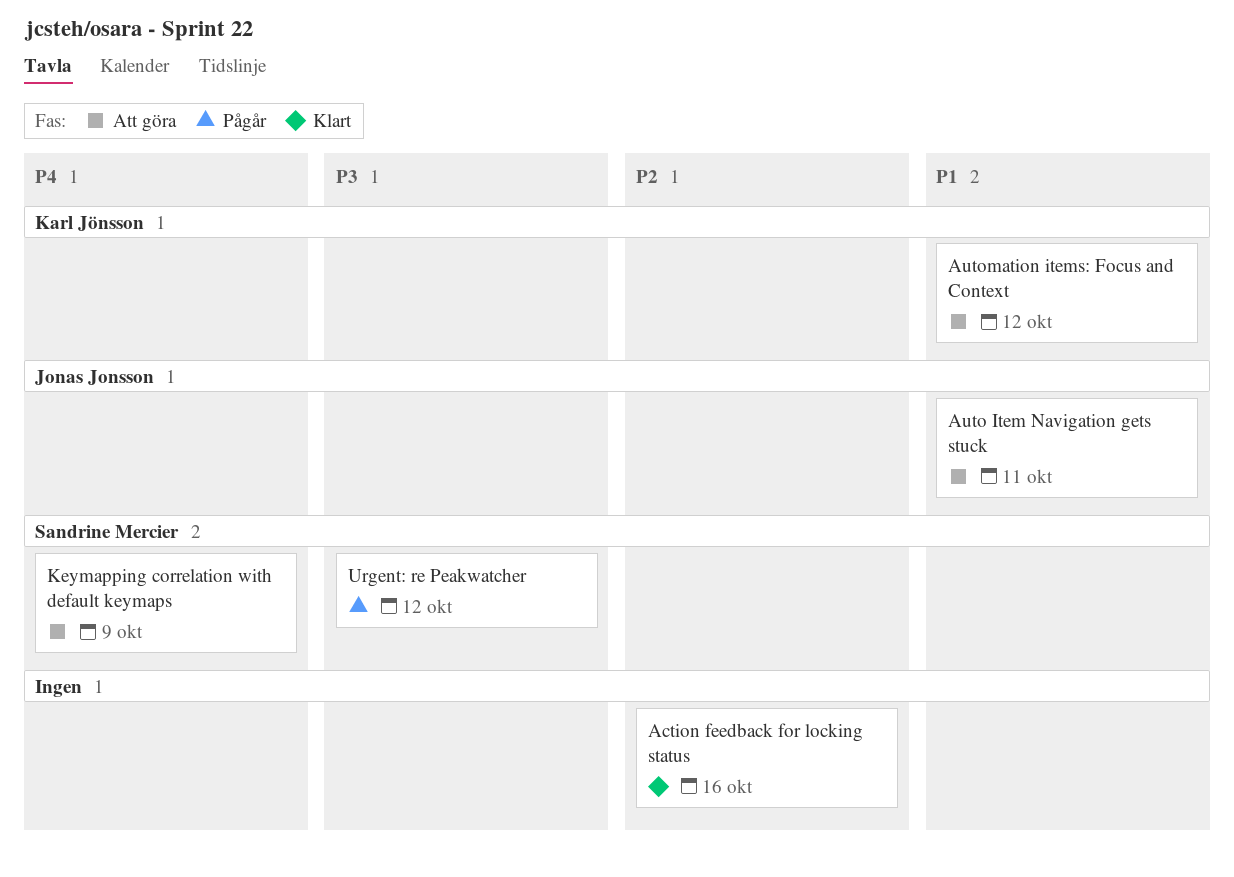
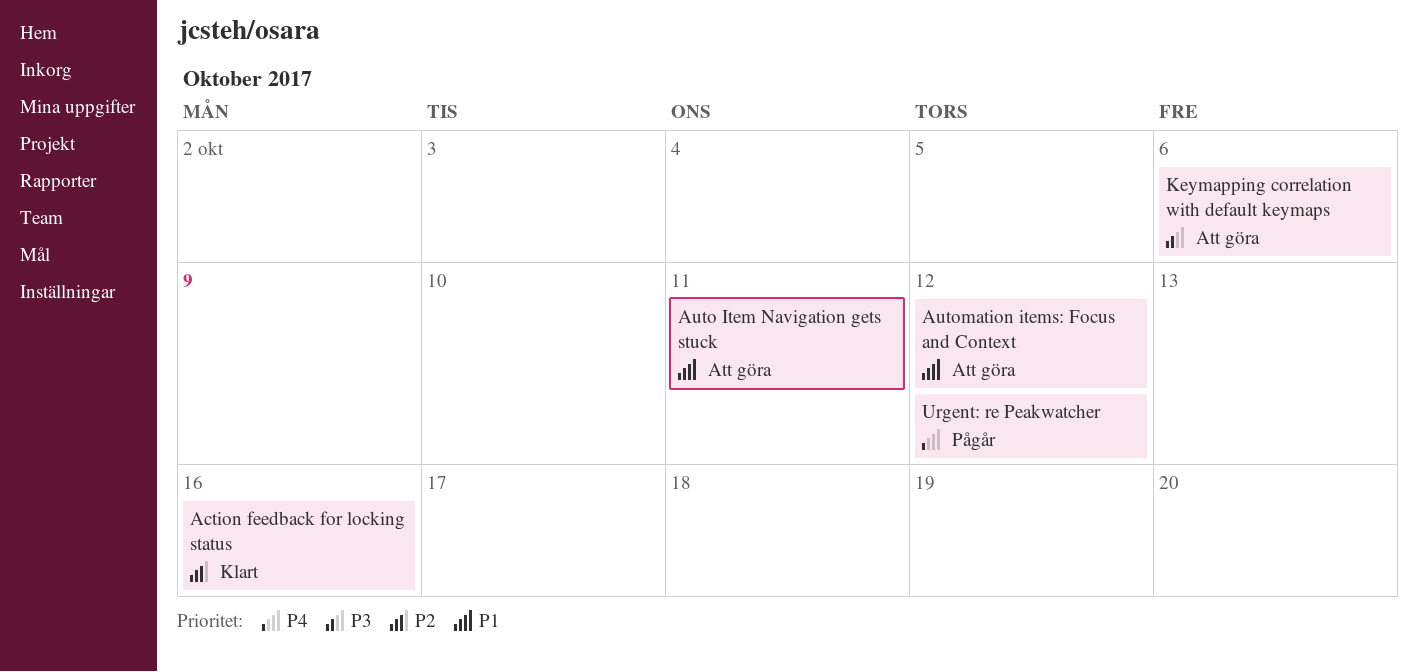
Keymapping correlation with default keymaps, priority: P4 -> P3
Keymapping correlation with default keymaps, due: Oct 9 -> Oct 6
Urgent: re Peakwatcher, priority: P3 -> P4

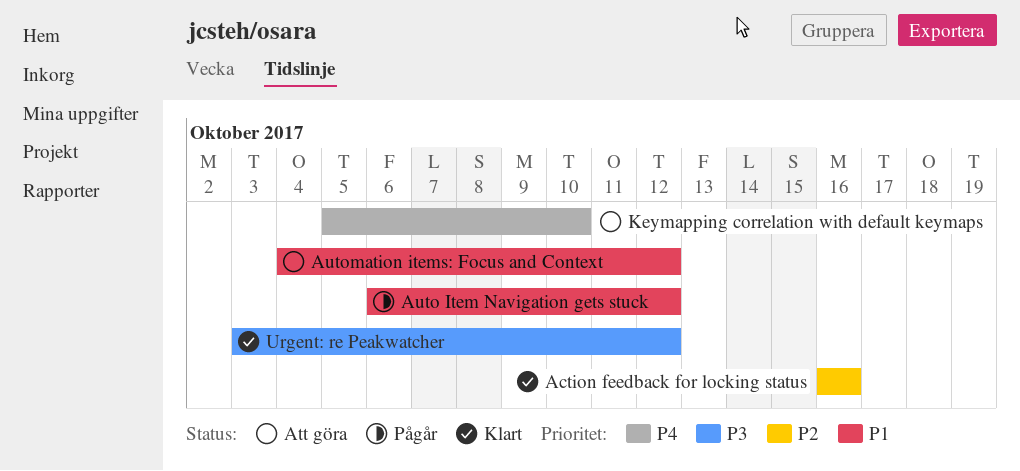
Auto Item Navigation gets stuck, status: Att göra -> Pågår
Auto Item Navigation gets stuck, due: Oct 11 -> Oct 12
Keymapping correlation with default keymaps, priority: P3 -> P4
Keymapping correlation with default keymaps, due: Oct 6 -> Oct 10
Urgent: re Peakwatcher, status: Pågår -> Klart
Urgent: re Peakwatcher, priority: P4 -> P3

